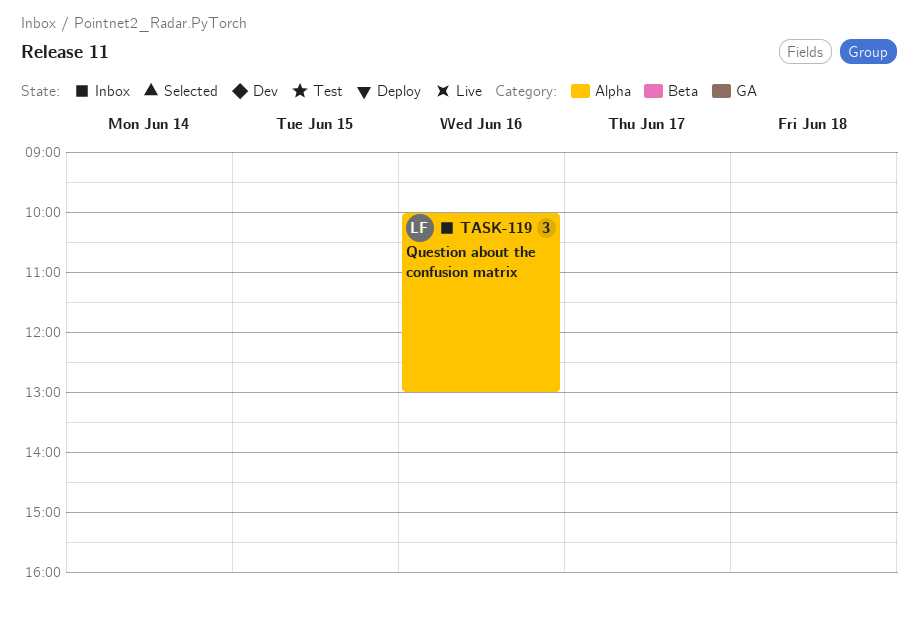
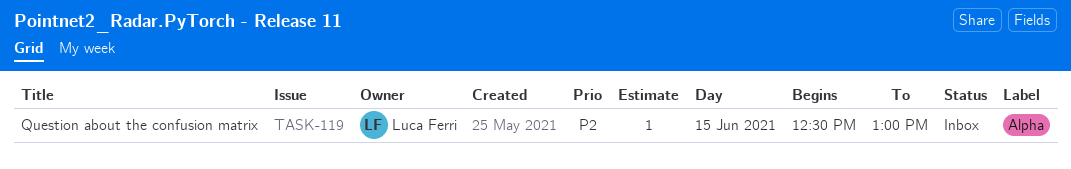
TASK-119, estimate: 3 -> 1
TASK-119, day: Jun 16 -> Jun 15
TASK-119, begins: 10:00 -> 12:30

